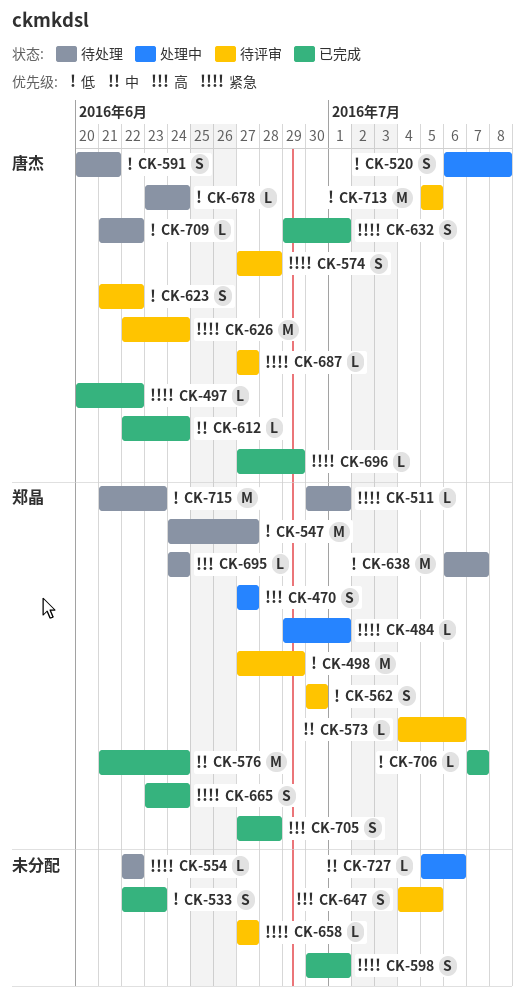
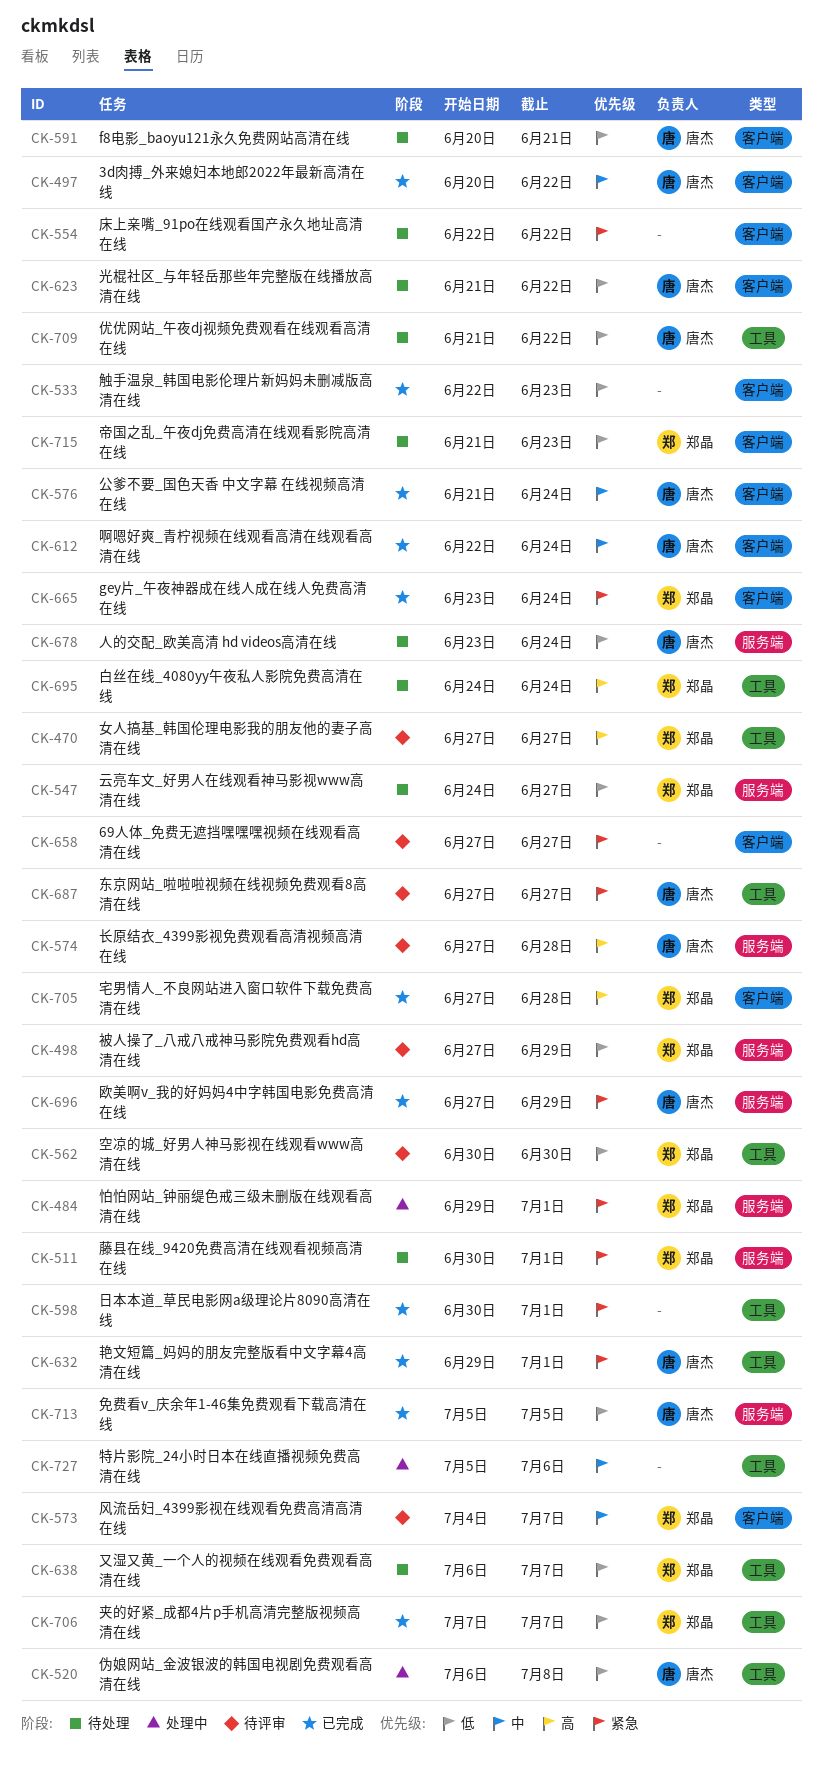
CK-470, status: 处理中 -> 待评审
CK-497, priority: 紧急 -> 中
CK-573, due: Jul 6 -> Jul 7
CK-574, priority: 紧急 -> 高
CK-576, owner: 郑晶 -> 唐杰
CK-623, status: 待评审 -> 待处理
CK-626: present -> none
CK-647: present -> none
CK-713, status: 待评审 -> 已完成

